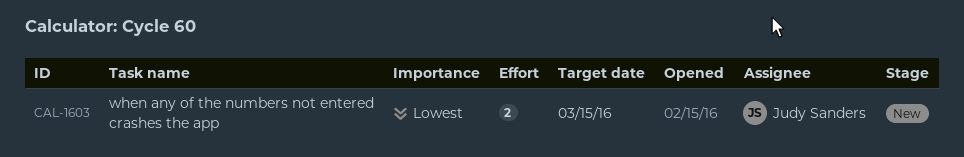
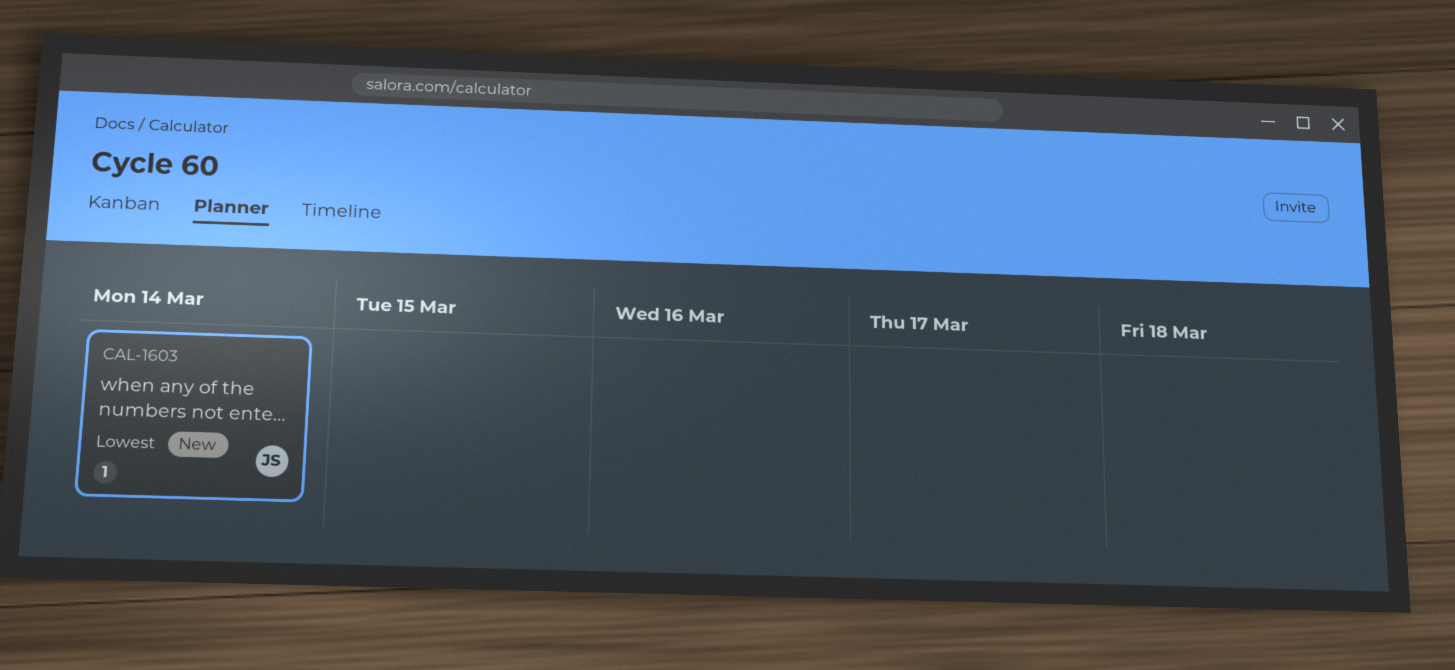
CAL-1603, estimate: 2 -> 1
CAL-1603, due: Mar 15 -> Mar 14

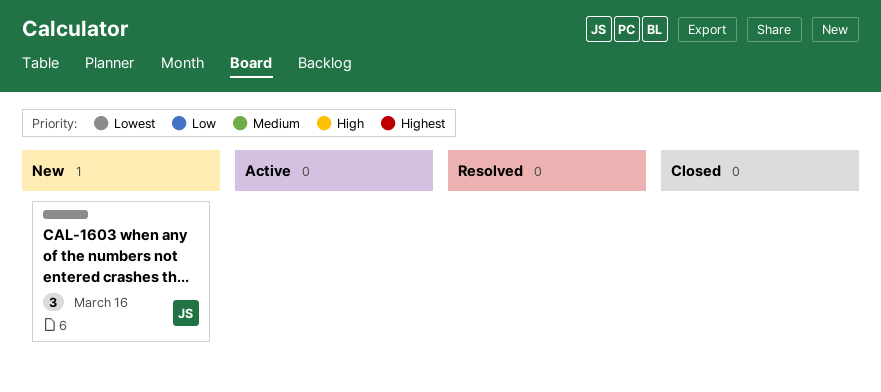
CAL-1603, estimate: 1 -> 3
CAL-1603, due: Mar 14 -> Mar 16

